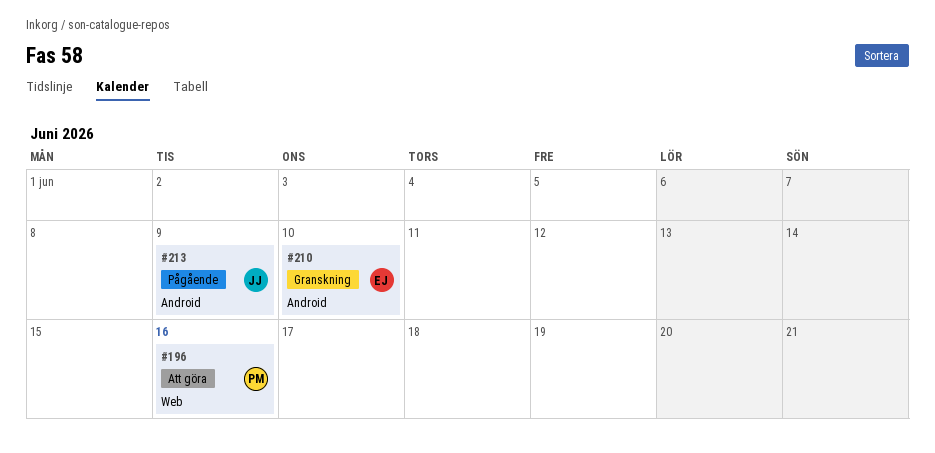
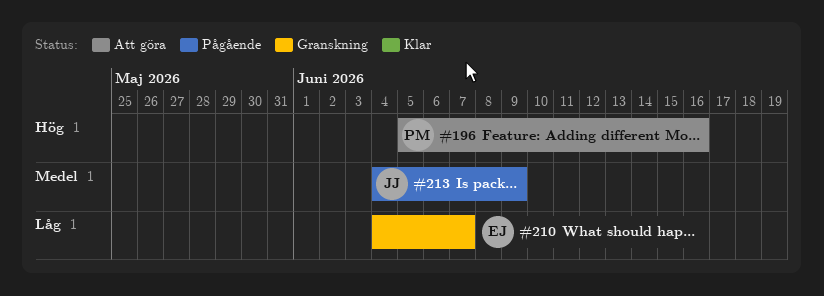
#210, due: Jun 10 -> Jun 7

